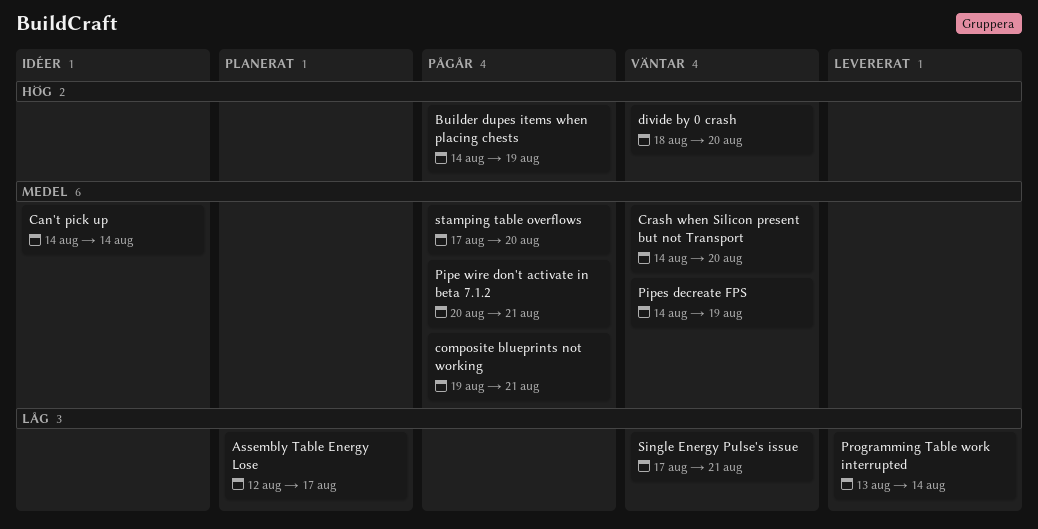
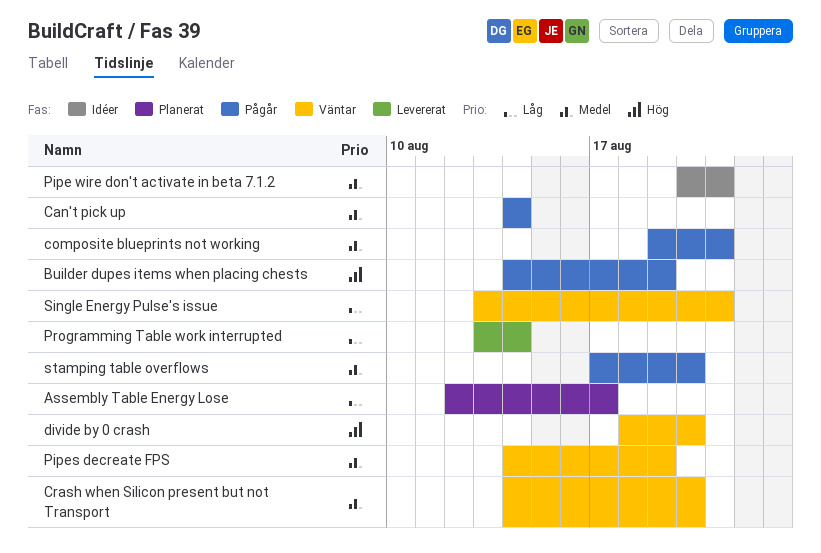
Can't pick up, status: Idéer -> Pågår
Pipe wire don't activate in beta 7.1.2, status: Pågår -> Idéer
Single Energy Pulse's issue, start: Aug 17 -> Aug 13

